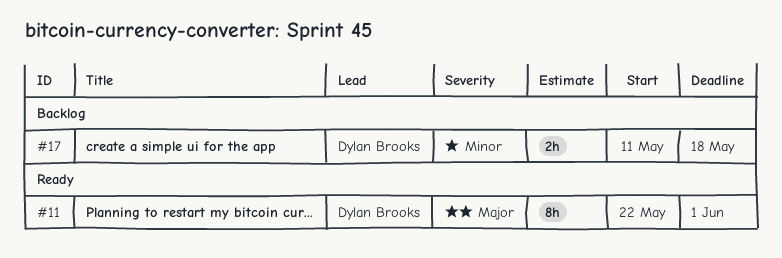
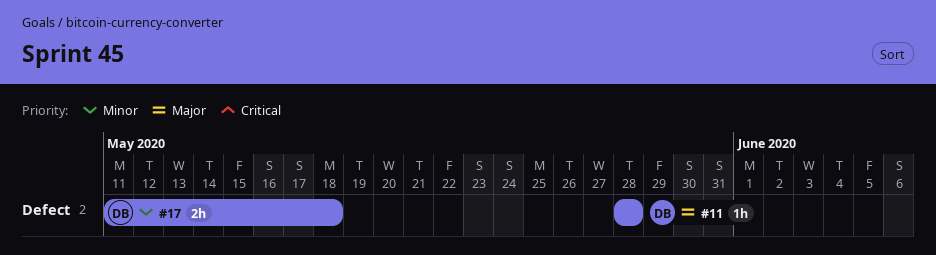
#11, estimate: 8h -> 1h
#11, start: May 22 -> May 28
#11, due: Jun 1 -> May 28

